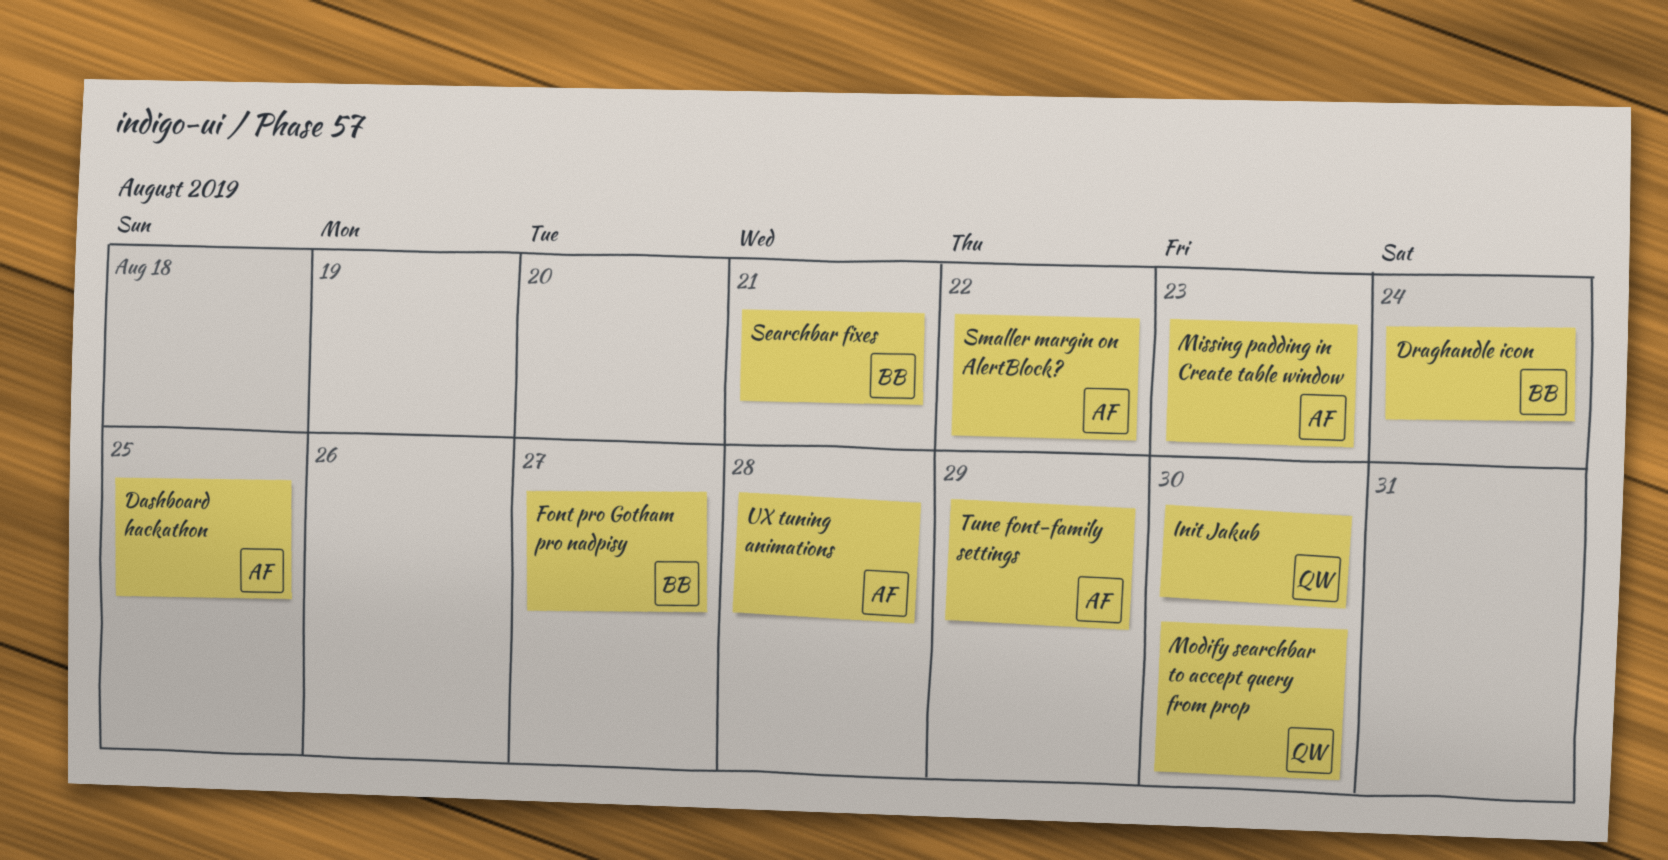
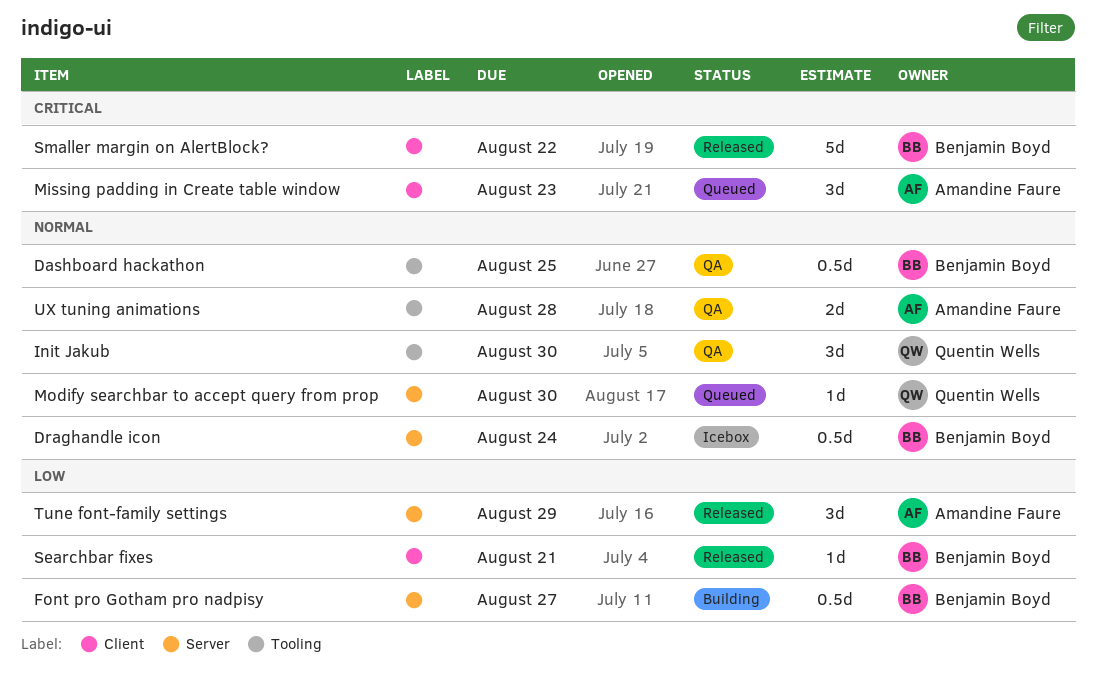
Dashboard hackathon, owner: Amandine Faure -> Benjamin Boyd
Smaller margin on AlertBlock?, owner: Amandine Faure -> Benjamin Boyd

